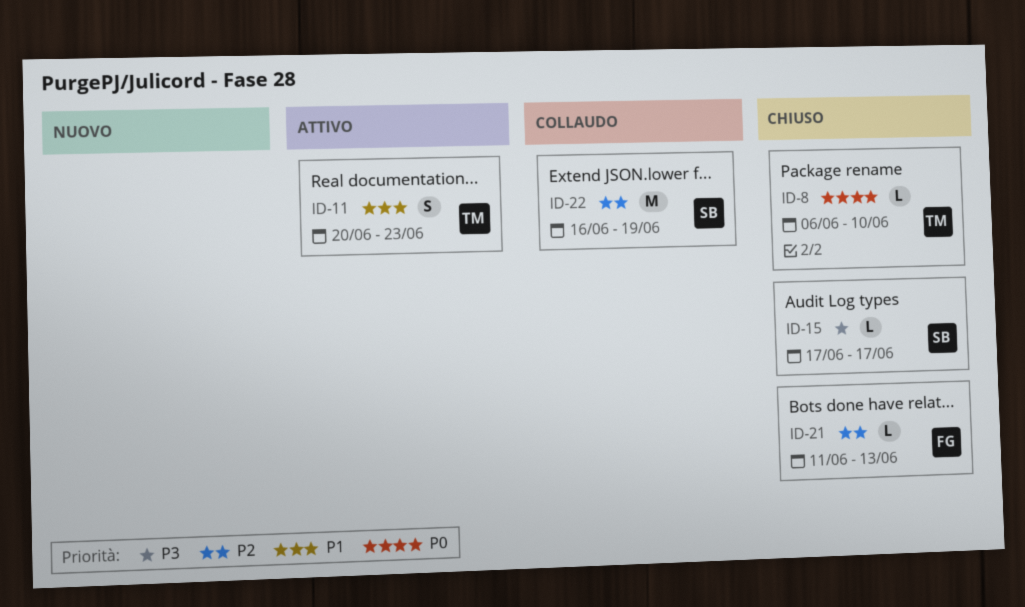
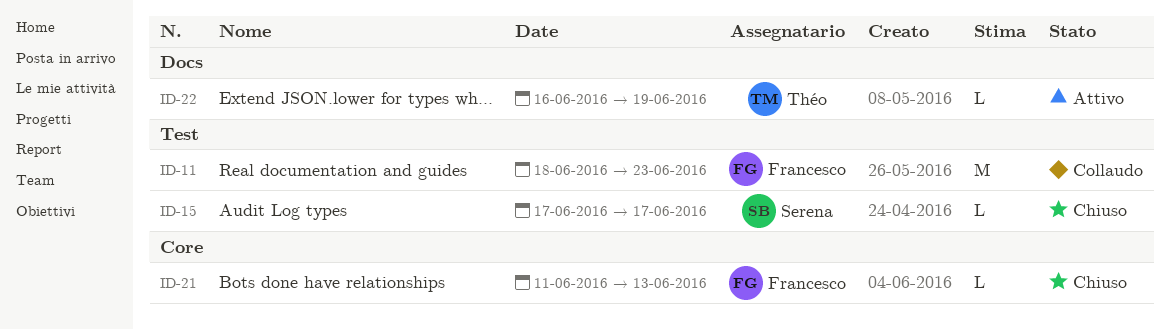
ID-8: present -> none
ID-11, status: Attivo -> Collaudo
ID-11, owner: Théo -> Francesco
ID-11, estimate: S -> M
ID-11, start: Jun 20 -> Jun 18
ID-22, status: Collaudo -> Attivo
ID-22, owner: Serena -> Théo
ID-22, estimate: M -> L

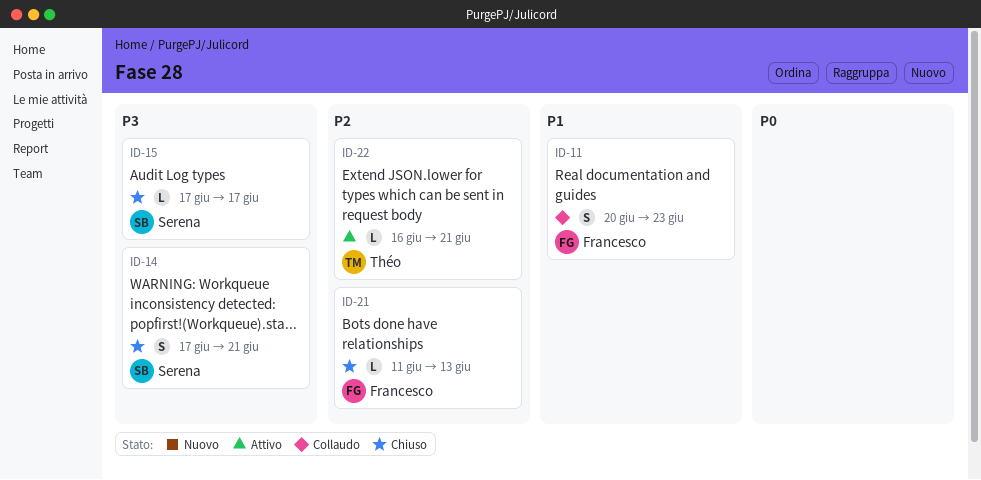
ID-11, estimate: M -> S
ID-11, start: Jun 18 -> Jun 20
ID-14: none -> present
ID-22, due: Jun 19 -> Jun 21

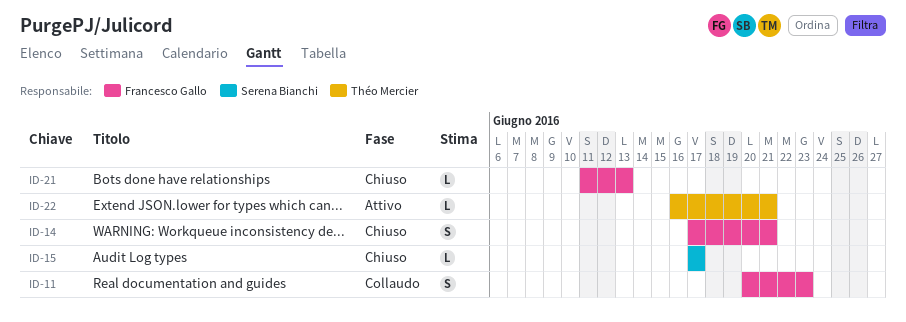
ID-14, owner: Serena Bianchi -> Francesco Gallo

